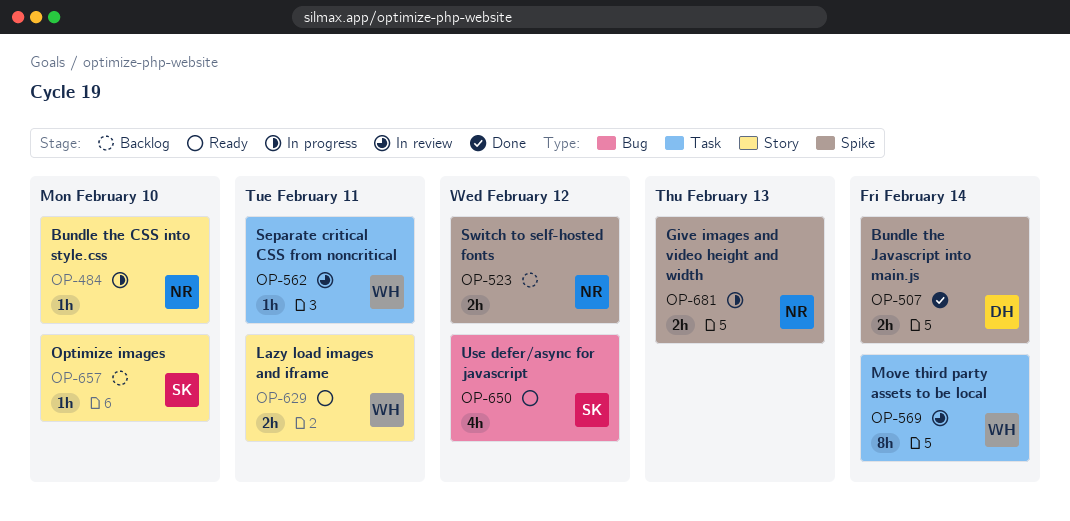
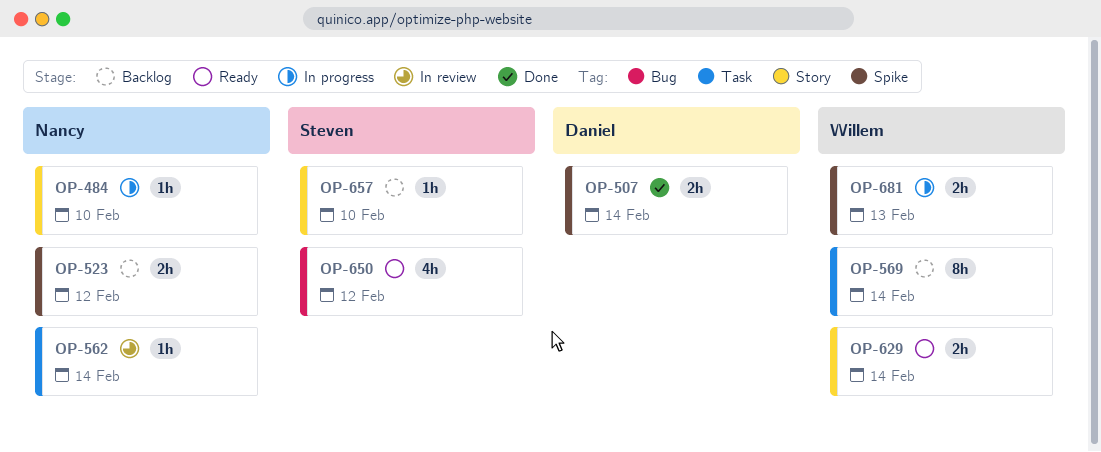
OP-562, owner: Willem -> Nancy
OP-562, due: Feb 11 -> Feb 14
OP-569, status: In review -> Backlog
OP-629, due: Feb 11 -> Feb 14
OP-681, owner: Nancy -> Willem

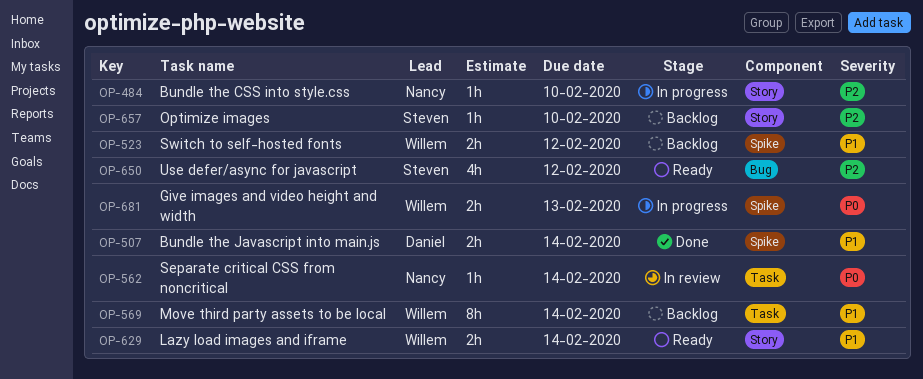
OP-523, owner: Nancy -> Willem

